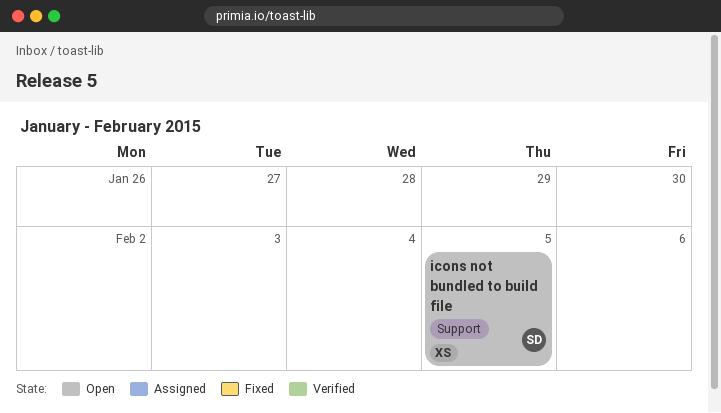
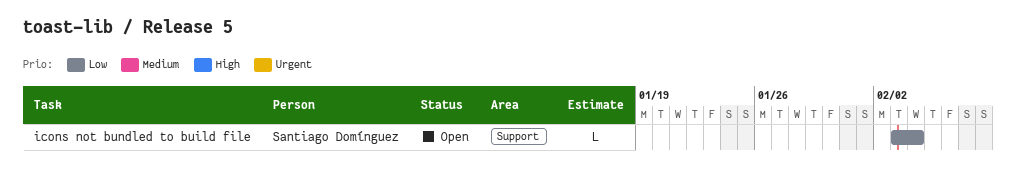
icons not bundled to build file, estimate: XS -> L
icons not bundled to build file, due: Feb 5 -> Feb 4

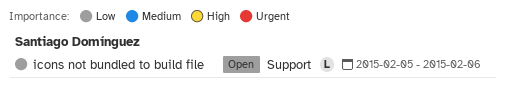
icons not bundled to build file, start: Feb 3 -> Feb 5
icons not bundled to build file, due: Feb 4 -> Feb 6

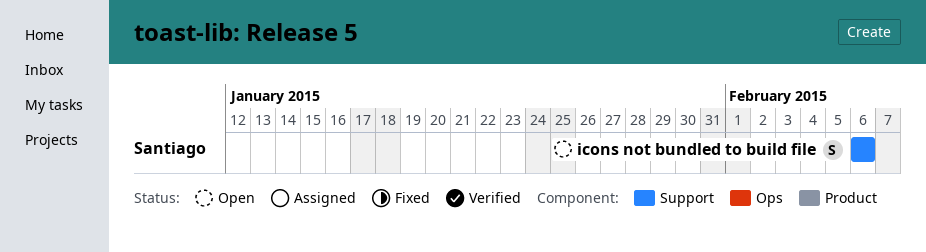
icons not bundled to build file, estimate: L -> S
icons not bundled to build file, start: Feb 5 -> Feb 6

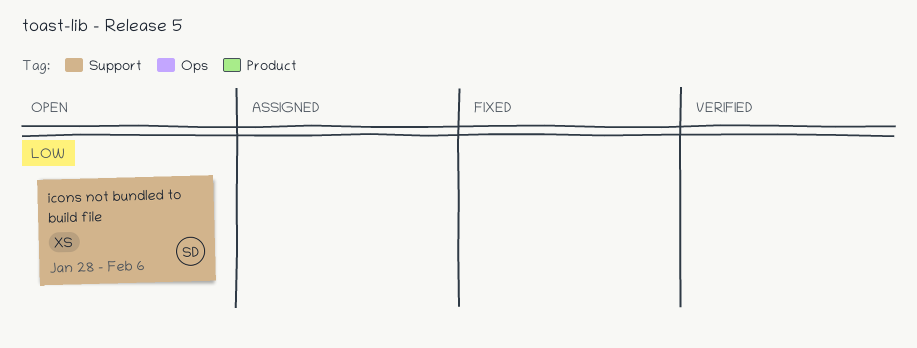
icons not bundled to build file, estimate: S -> XS
icons not bundled to build file, start: Feb 6 -> Jan 28

